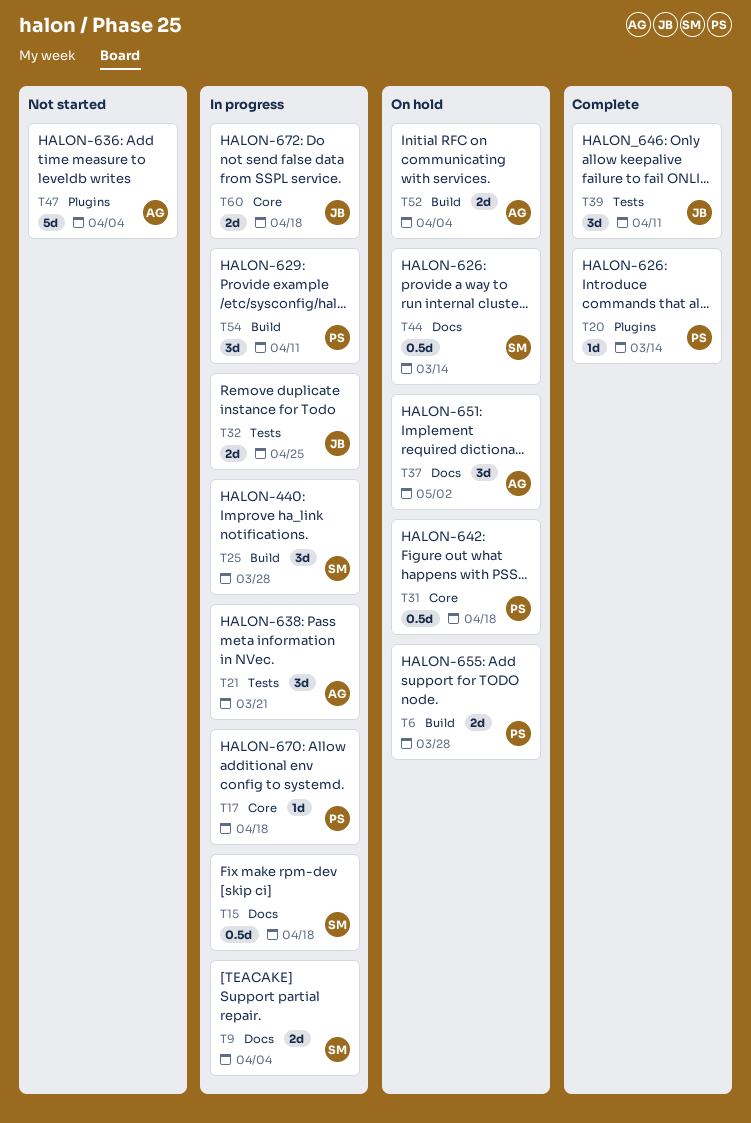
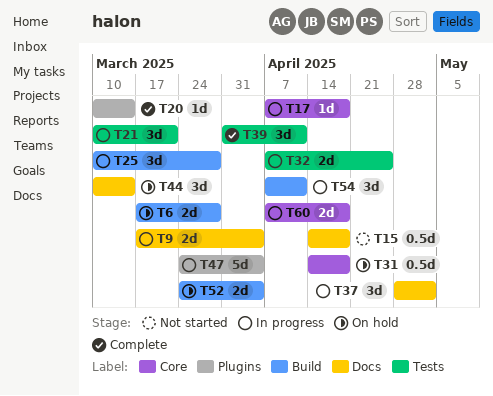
T15, status: In progress -> Not started
T37, status: On hold -> In progress
T44, estimate: 0.5d -> 3d
T47, status: Not started -> In progress

